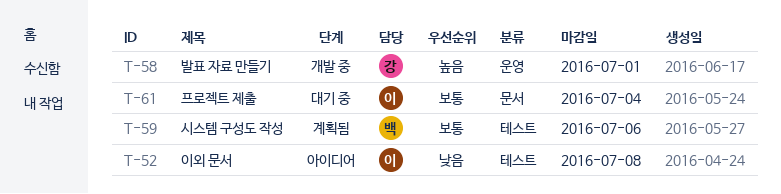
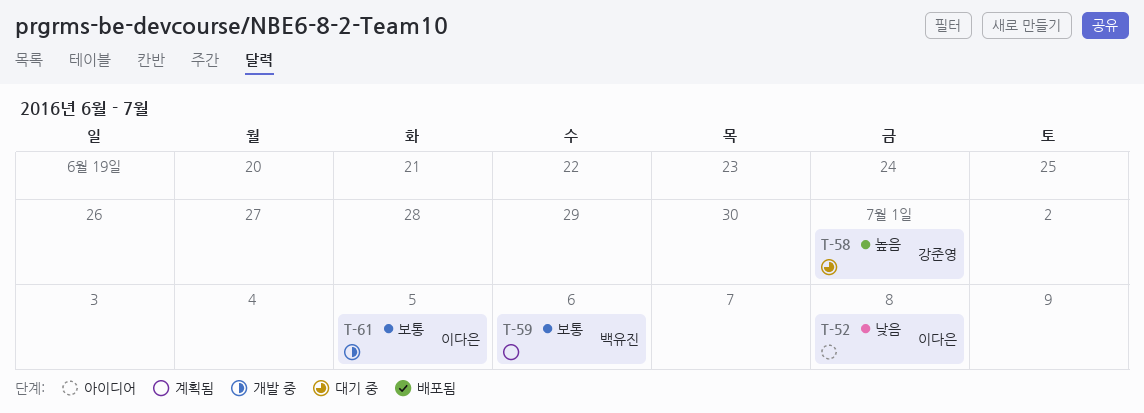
T-58, status: 개발 중 -> 대기 중
T-61, status: 대기 중 -> 개발 중
T-61, due: Jul 4 -> Jul 5

